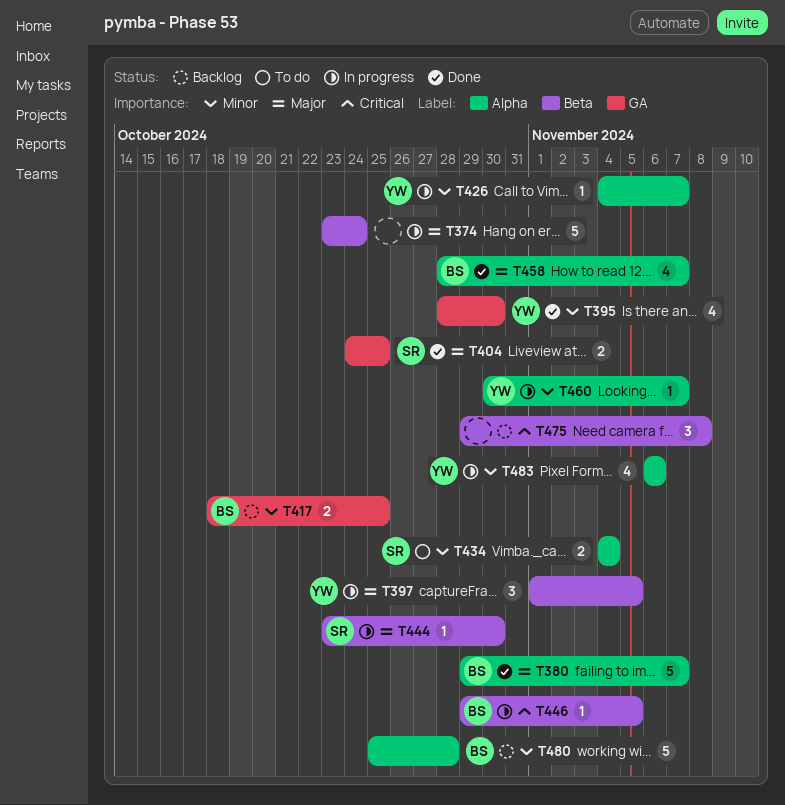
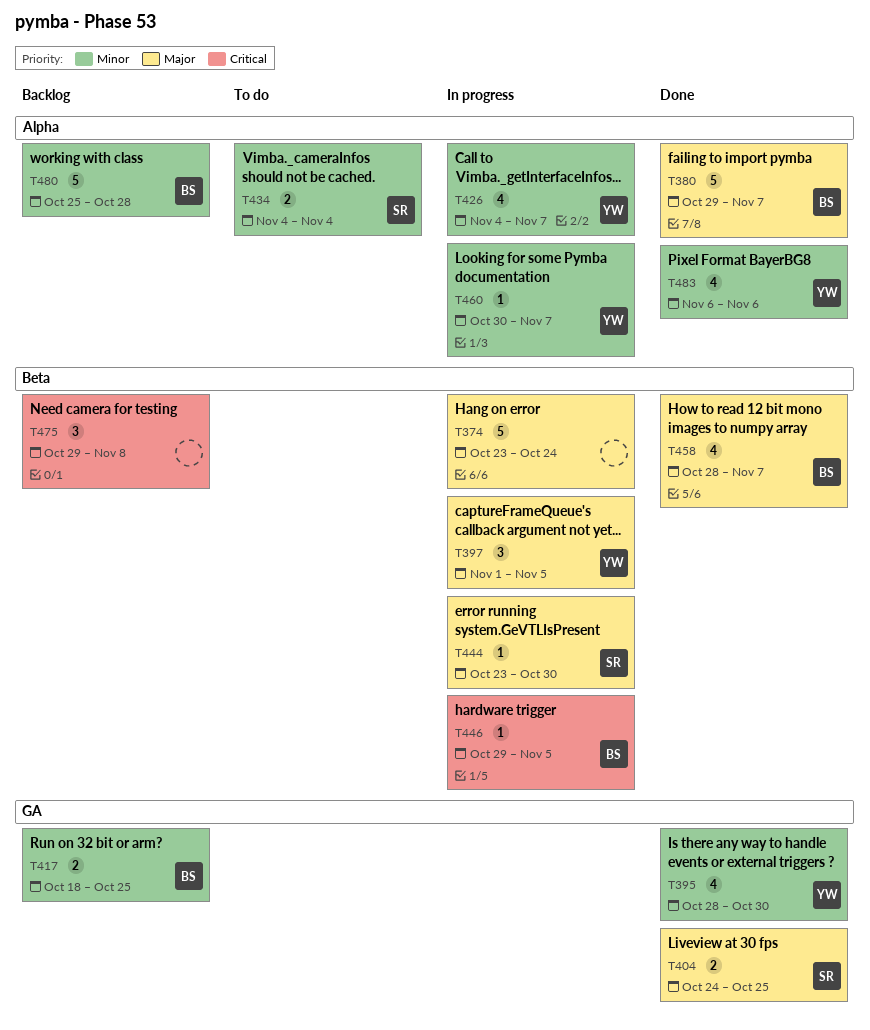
T426, estimate: 1 -> 4
T458, label: Alpha -> Beta
T483, status: In progress -> Done

